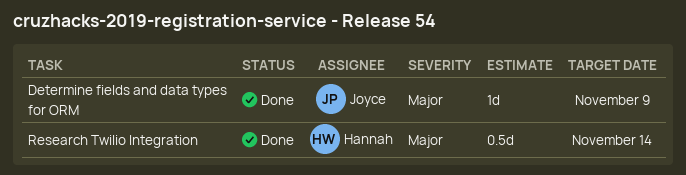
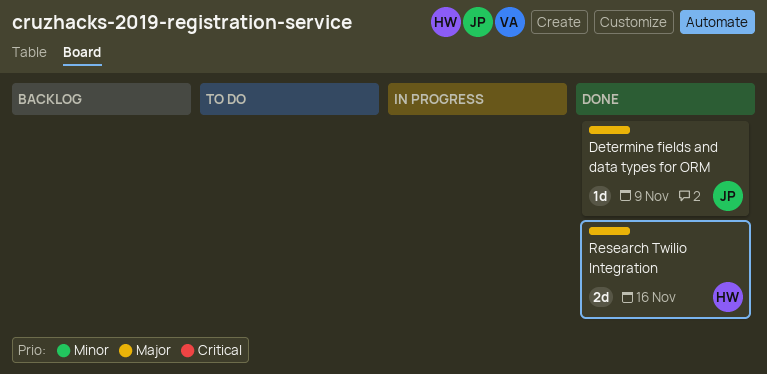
Research Twilio Integration, estimate: 0.5d -> 2d
Research Twilio Integration, due: Nov 14 -> Nov 16

